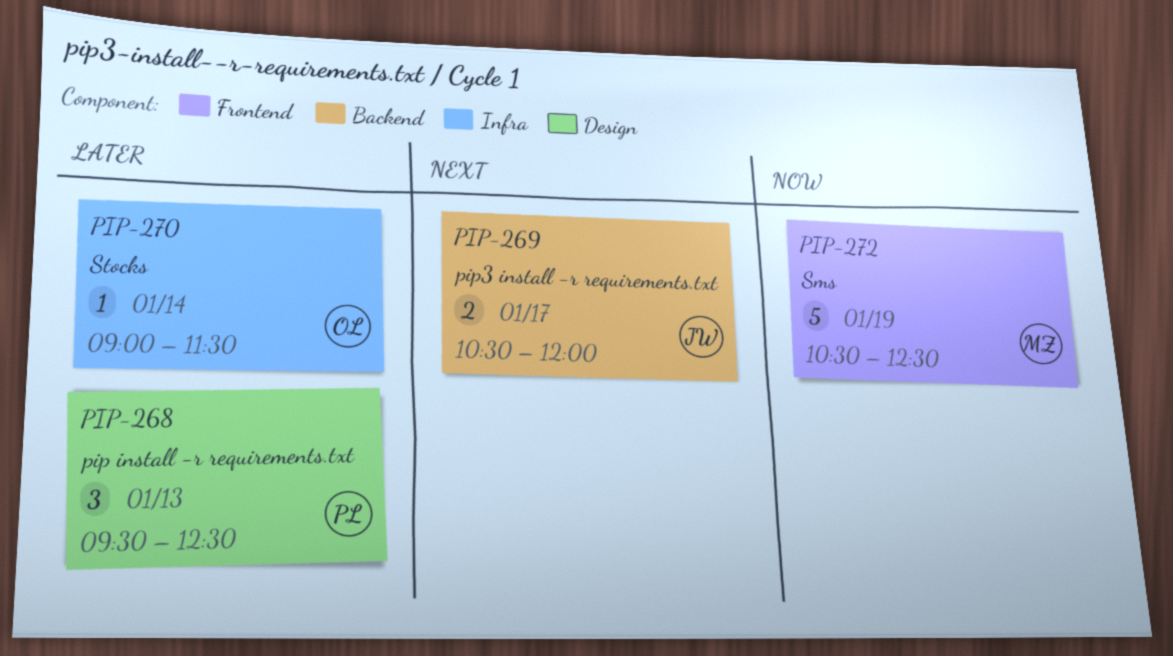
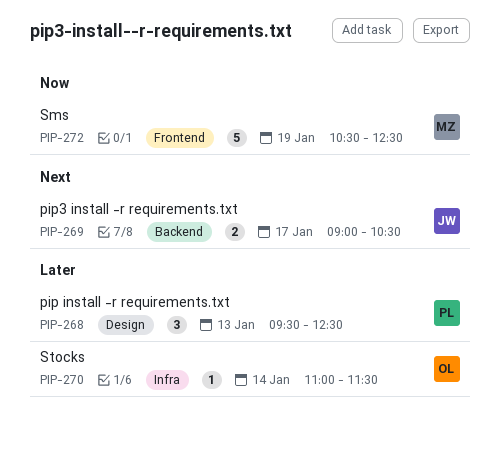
PIP-269, begins: 10:30 -> 09:00
PIP-269, ends: 12:00 -> 10:30
PIP-270, begins: 09:00 -> 11:00

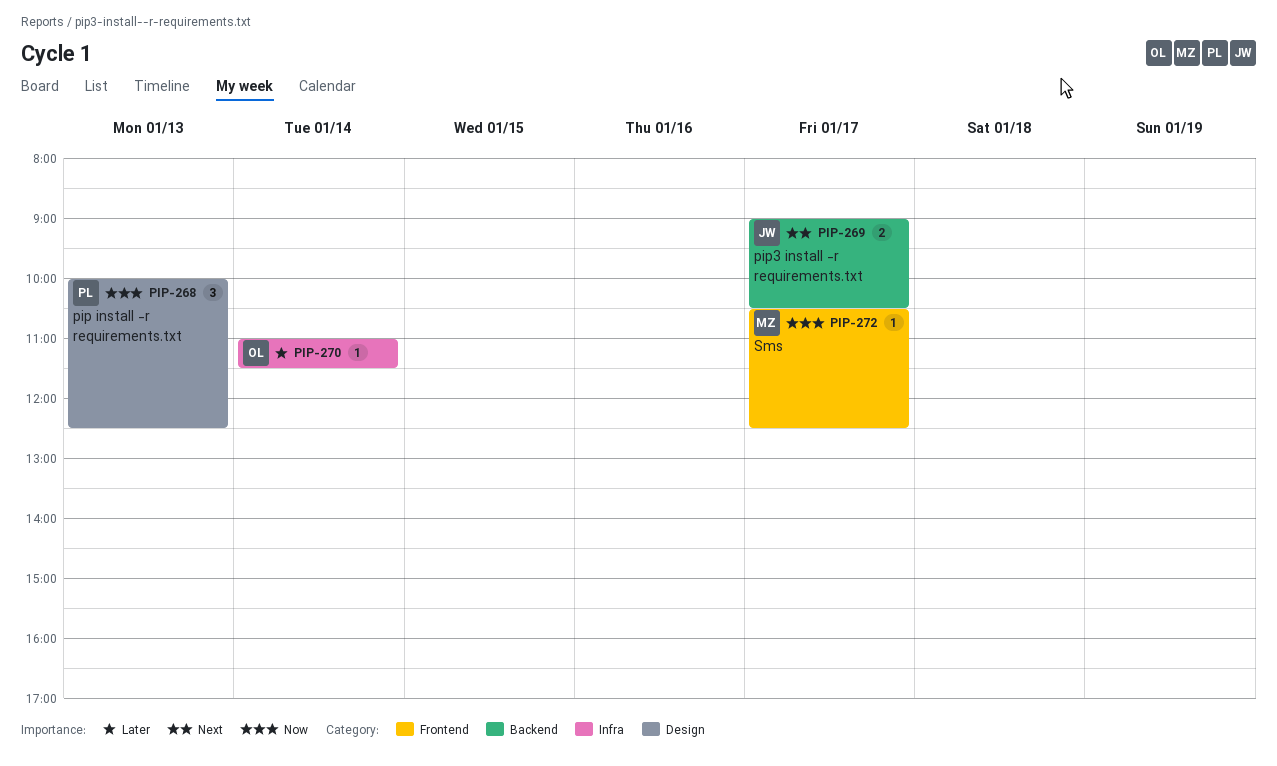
PIP-268, priority: Later -> Now
PIP-268, begins: 09:30 -> 10:00
PIP-272, estimate: 5 -> 1
PIP-272, day: Jan 19 -> Jan 17

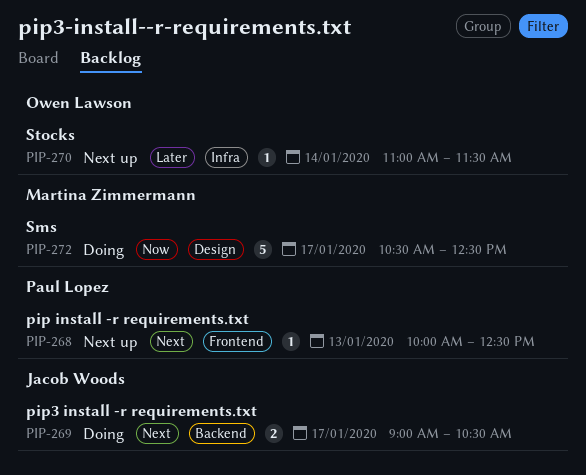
PIP-268, priority: Now -> Next
PIP-268, label: Design -> Frontend
PIP-268, estimate: 3 -> 1
PIP-272, label: Frontend -> Design
PIP-272, estimate: 1 -> 5

